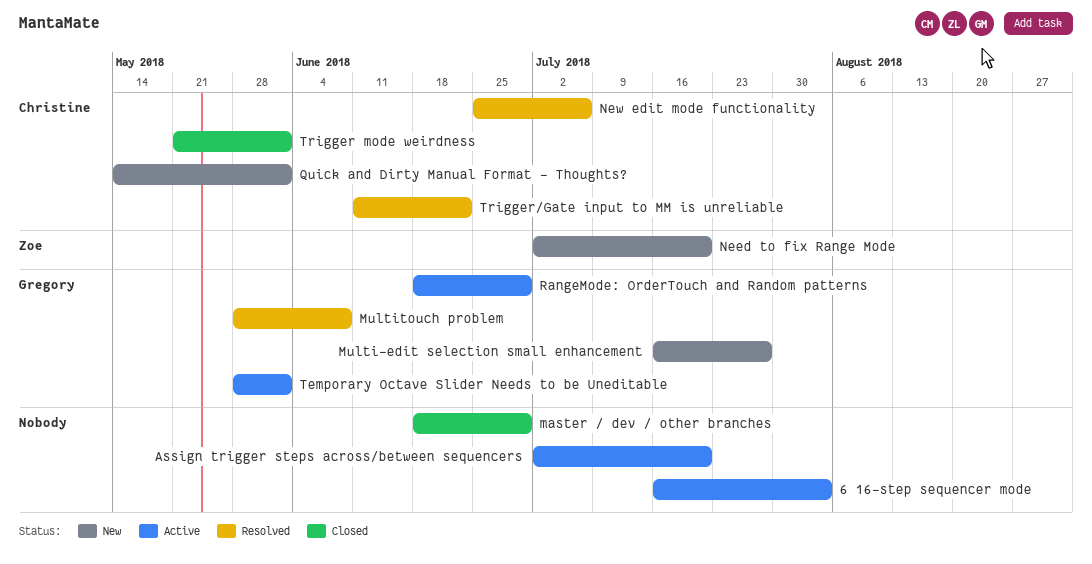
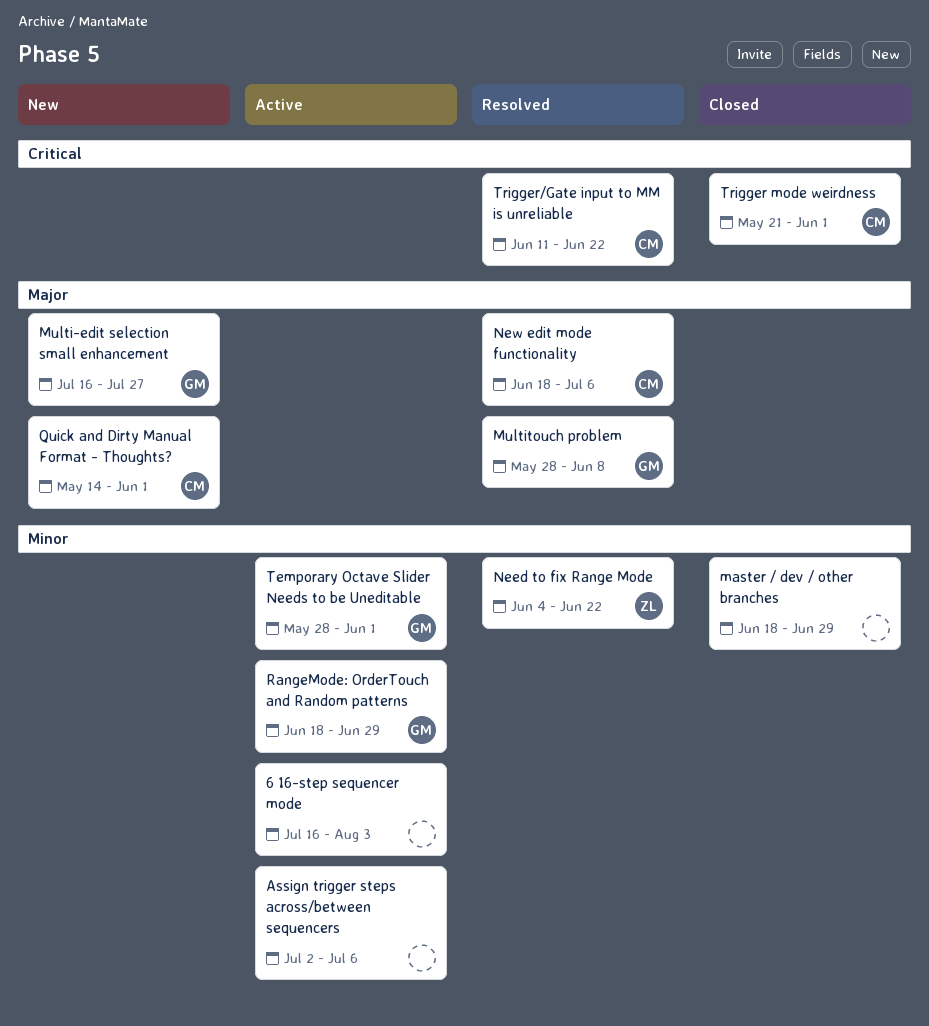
Assign trigger steps across/between sequencers, due: Jul 20 -> Jul 6
Need to fix Range Mode, status: New -> Resolved
Need to fix Range Mode, start: Jul 2 -> Jun 4
Need to fix Range Mode, due: Jul 20 -> Jun 22
New edit mode functionality, start: Jun 25 -> Jun 18

